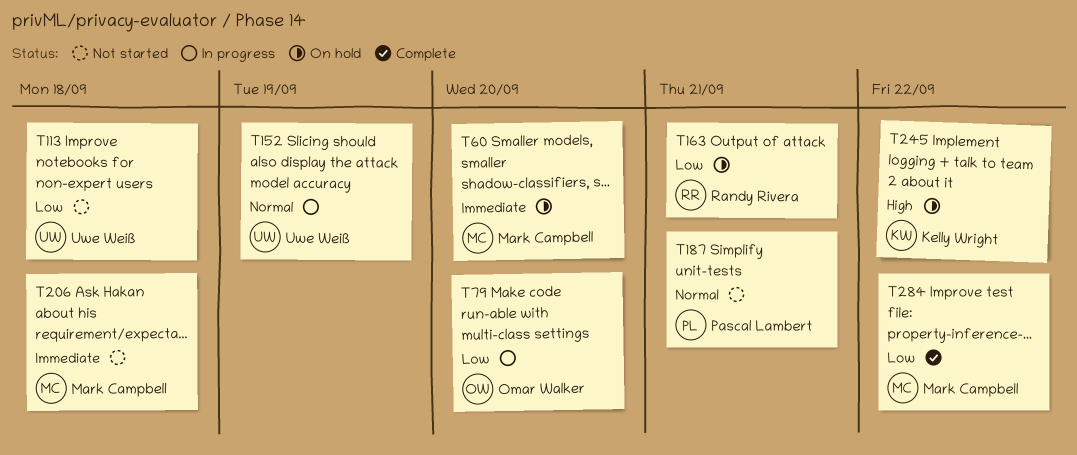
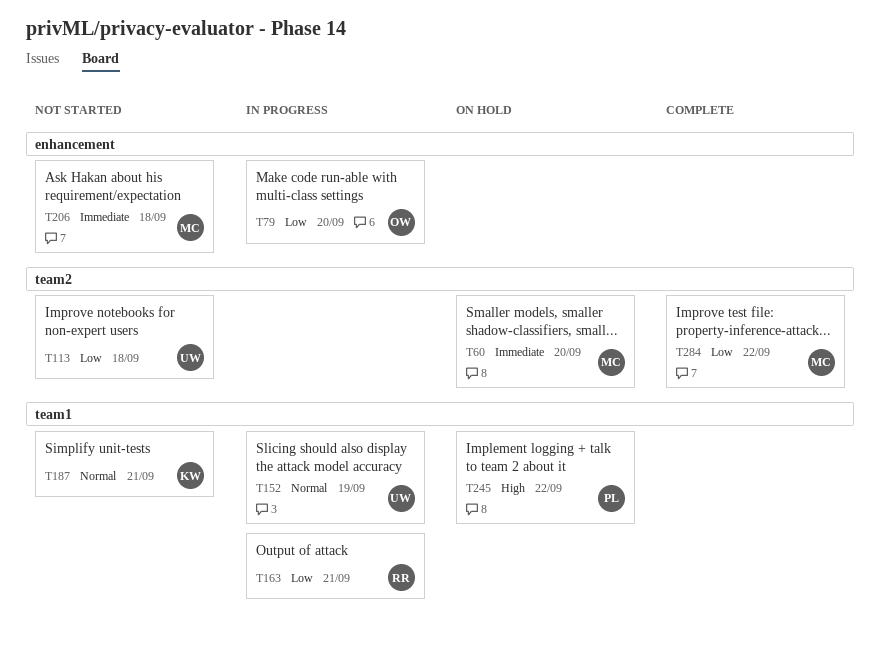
T163, status: On hold -> In progress
T187, owner: Pascal Lambert -> Kelly Wright
T245, owner: Kelly Wright -> Pascal Lambert

